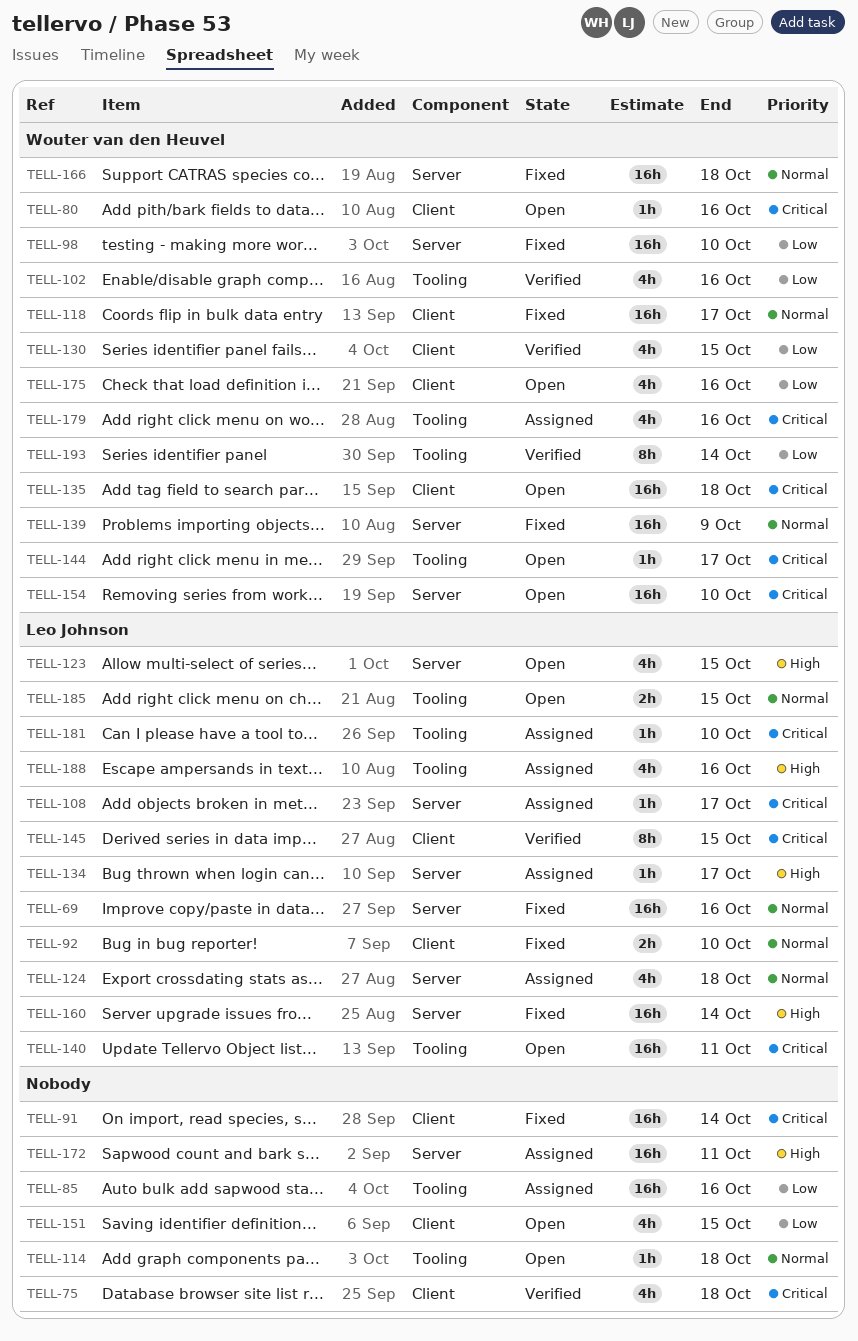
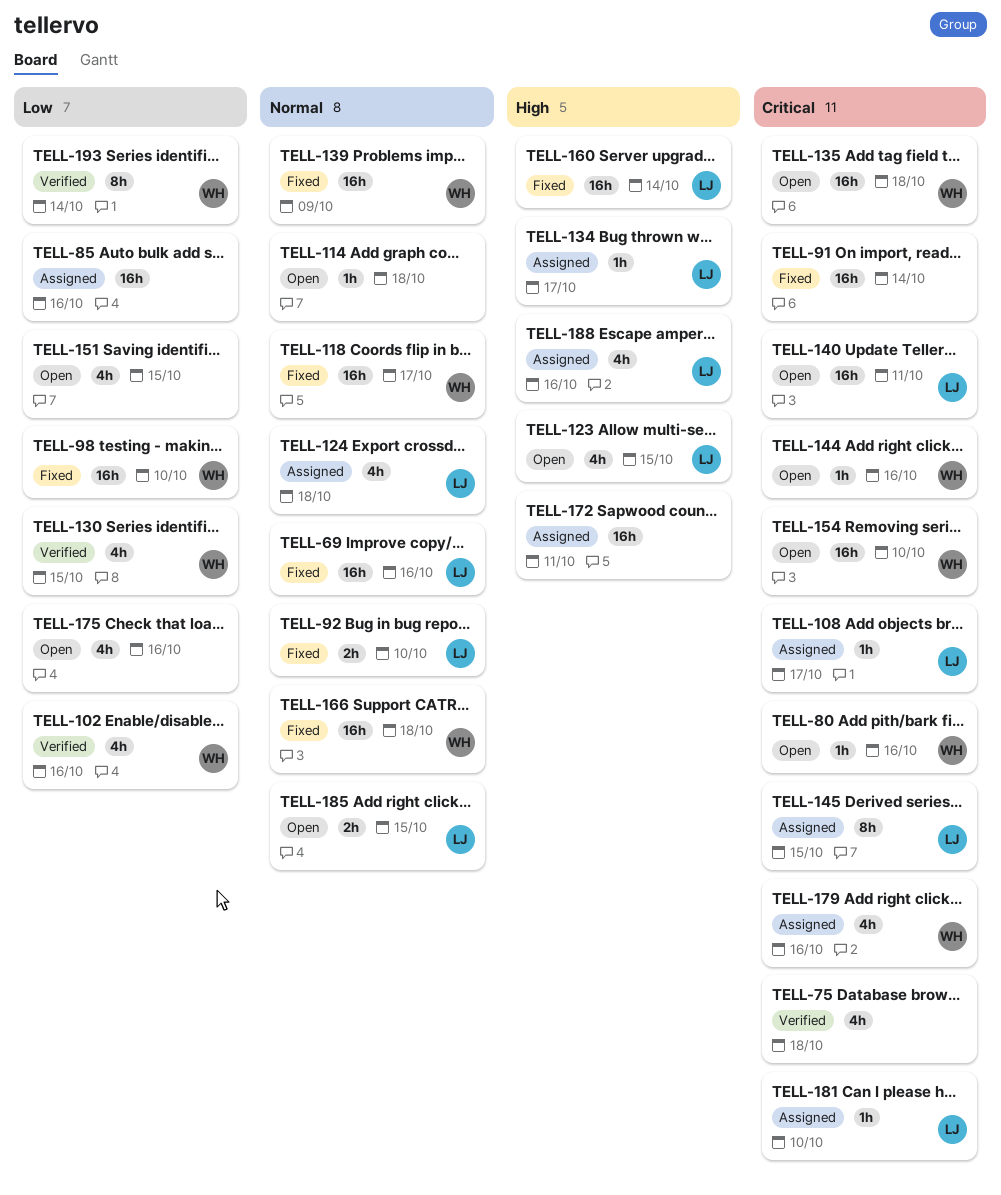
TELL-144, due: Oct 17 -> Oct 16
TELL-145, status: Verified -> Assigned
TELL-175, owner: Wouter van den Heuvel -> none

